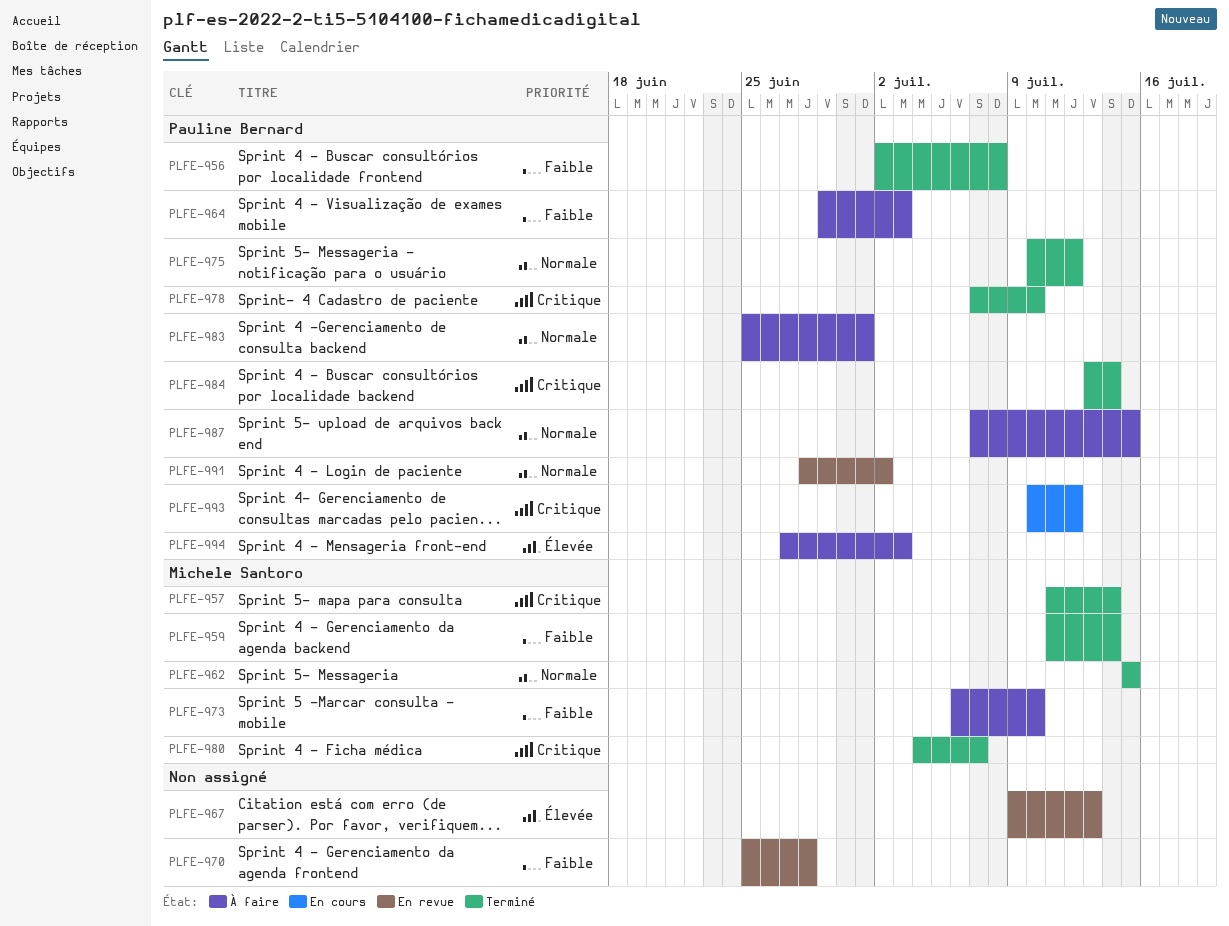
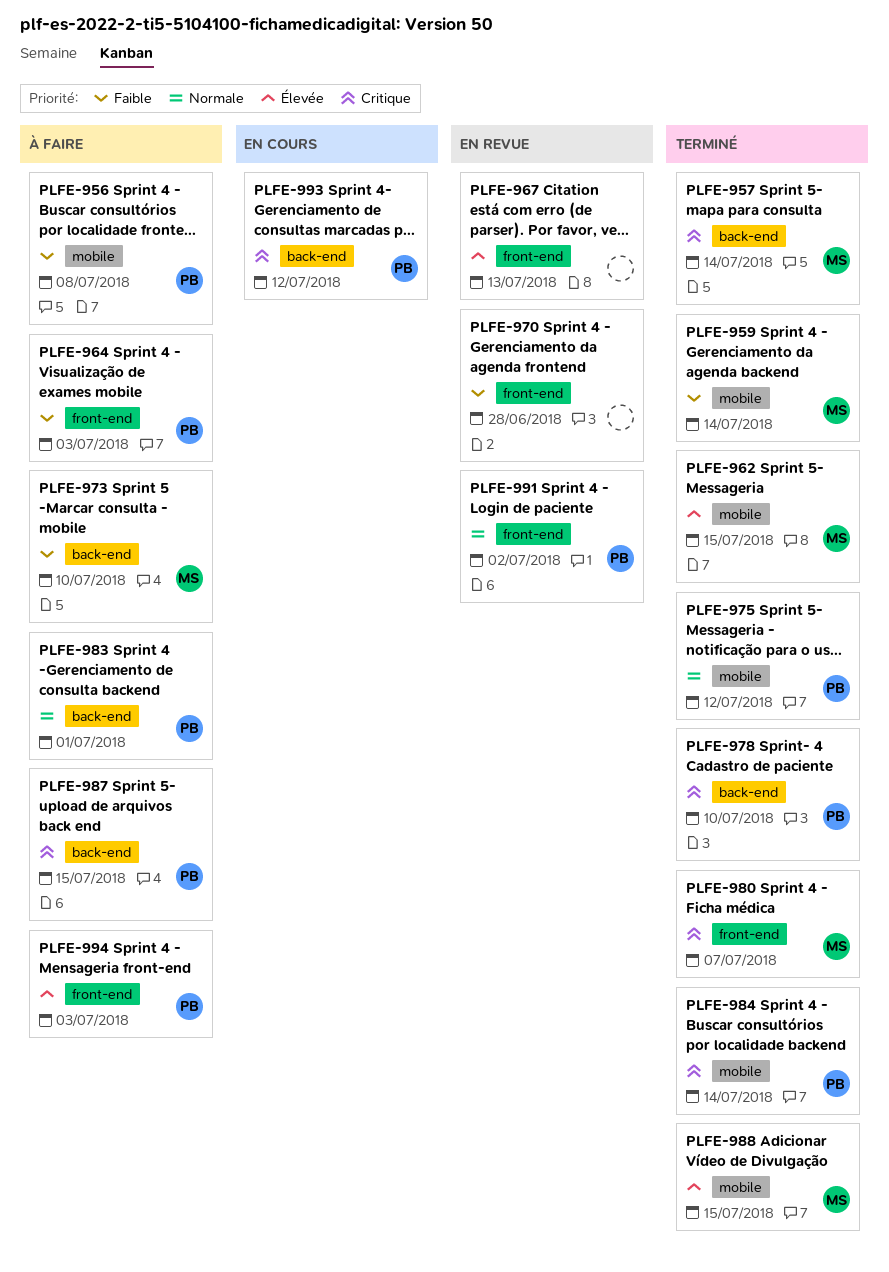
PLFE-956, status: Terminé -> À faire
PLFE-962, priority: Normale -> Élevée
PLFE-987, priority: Normale -> Critique
PLFE-988: none -> present

